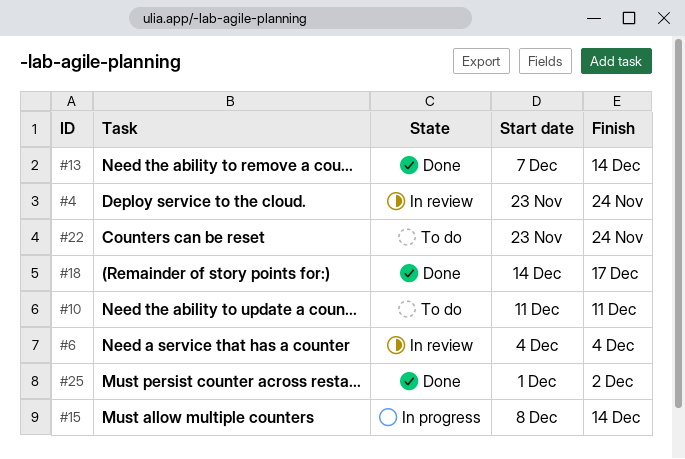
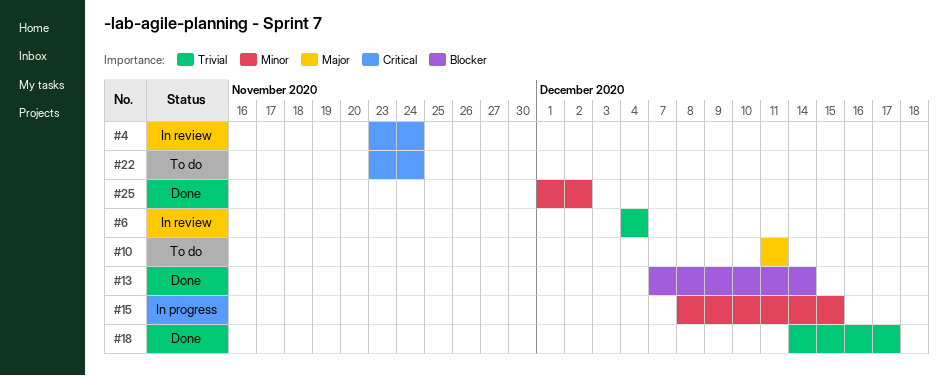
#15, due: Dec 14 -> Dec 15

